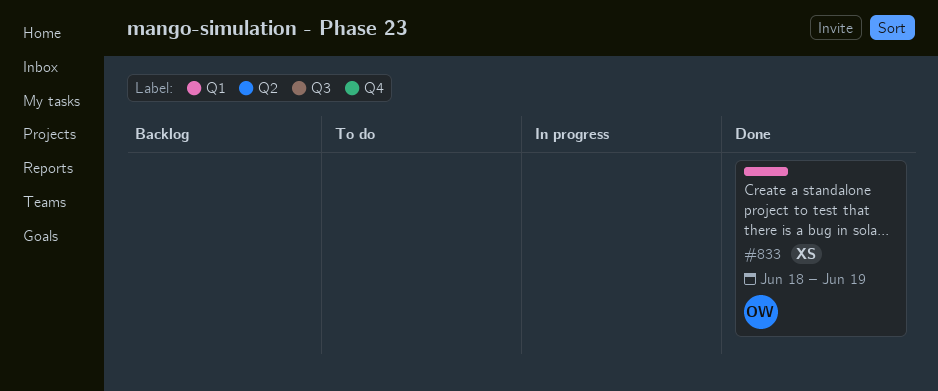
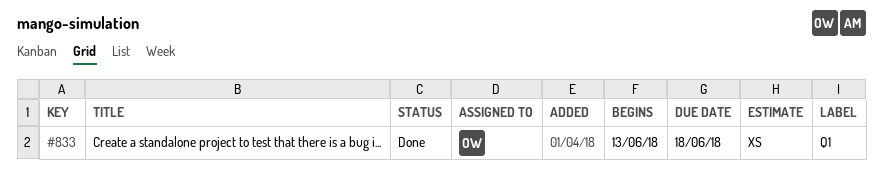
#833, start: Jun 18 -> Jun 13
#833, due: Jun 19 -> Jun 18

